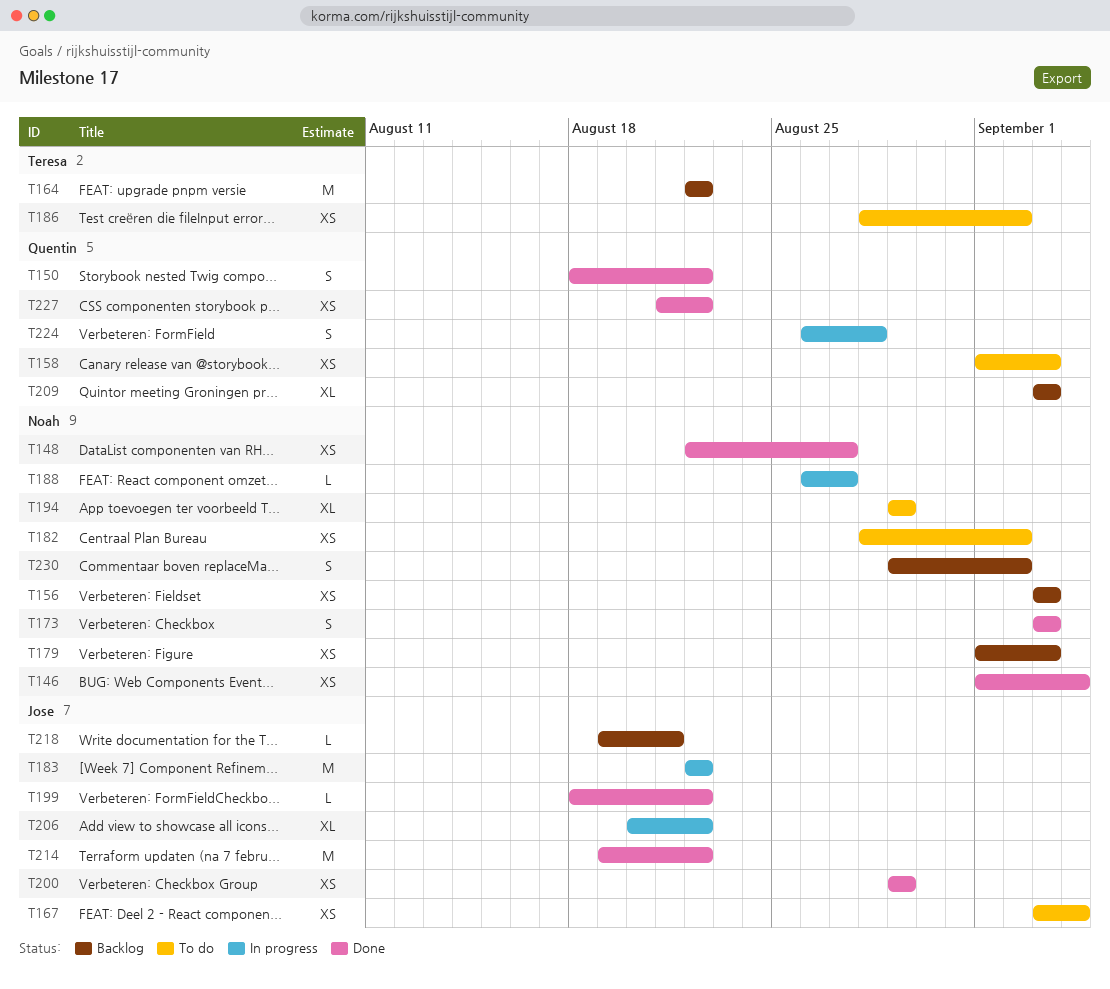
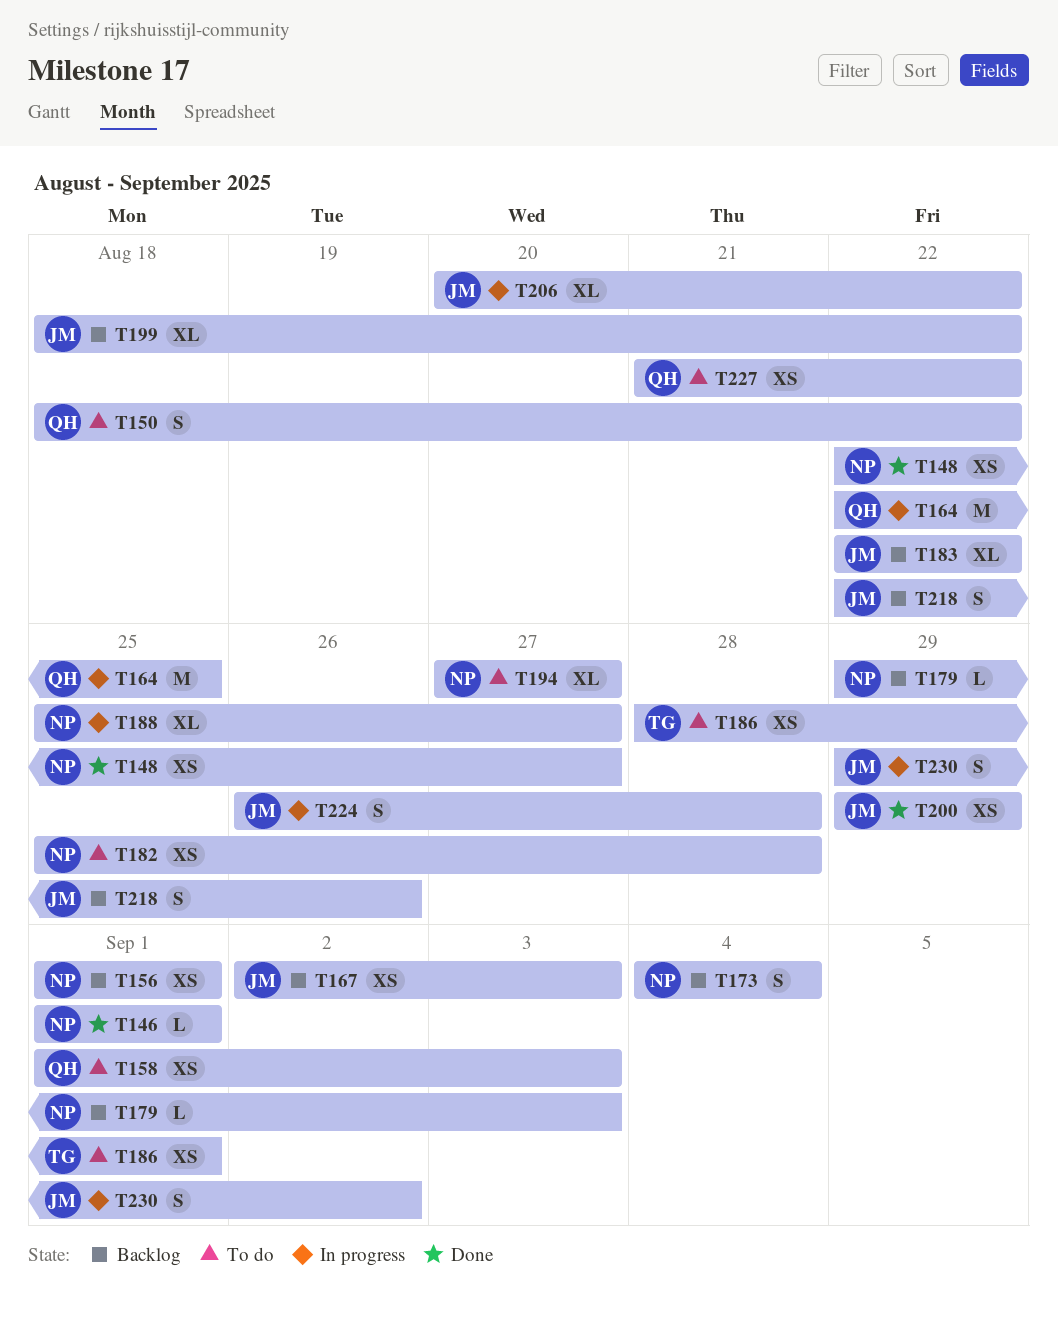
T146, estimate: XS -> L
T146, due: Sep 4 -> Sep 1
T150, status: Done -> To do
T156, start: Sep 3 -> Sep 1
T156, due: Sep 3 -> Sep 1
T164, status: Backlog -> In progress
T164, owner: Teresa -> Quentin
T164, due: Aug 22 -> Aug 25
T167, status: To do -> Backlog
T167, start: Sep 3 -> Sep 2
T167, due: Sep 4 -> Sep 3
T173, status: Done -> Backlog
T173, start: Sep 3 -> Sep 4
T173, due: Sep 3 -> Sep 4
T179, estimate: XS -> L
T179, start: Sep 1 -> Aug 29
T182, start: Aug 28 -> Aug 25
T182, due: Sep 2 -> Aug 28
T183, status: In progress -> Backlog
T183, estimate: M -> XL
T186, due: Sep 2 -> Sep 1
T188, estimate: L -> XL
T188, start: Aug 26 -> Aug 25
T194, start: Aug 29 -> Aug 27
T194, due: Aug 29 -> Aug 27
T199, status: Done -> Backlog
T199, estimate: L -> XL
T209: present -> none
T214: present -> none
T218, estimate: L -> S
T218, start: Aug 19 -> Aug 22
T218, due: Aug 21 -> Aug 26
T224, owner: Quentin -> Jose
T227, status: Done -> To do
T230, status: Backlog -> In progress
T230, owner: Noah -> Jose

